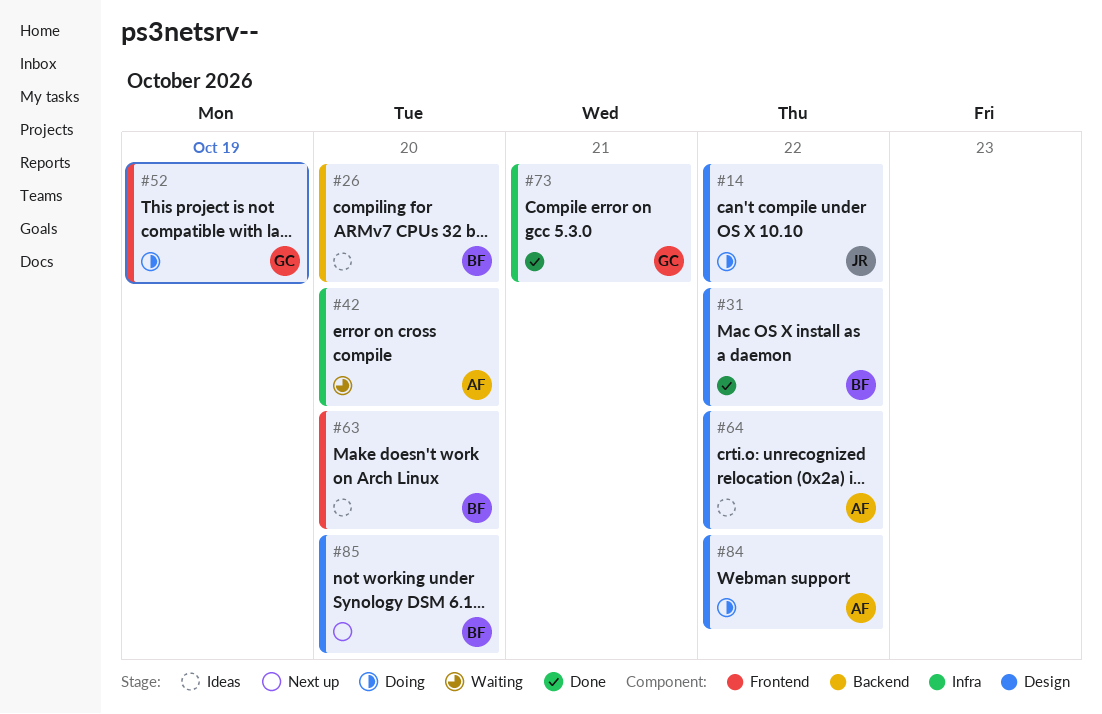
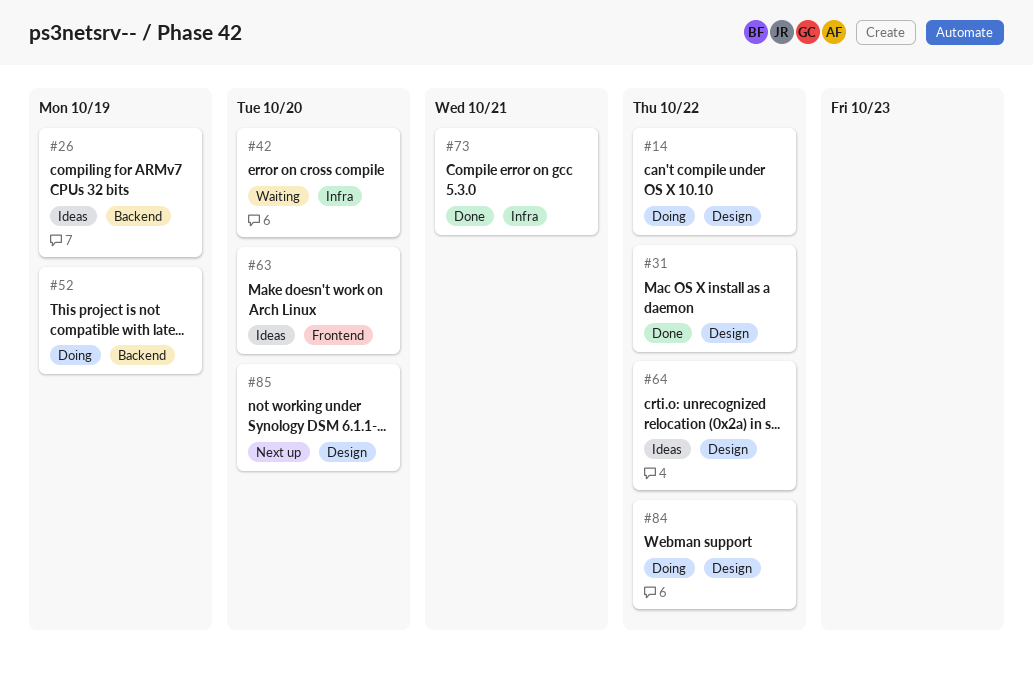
#26, due: Oct 20 -> Oct 19
#52, label: Frontend -> Backend

